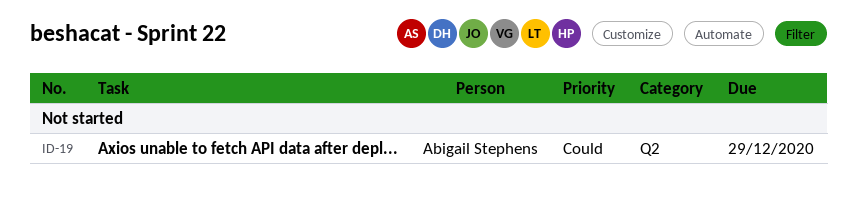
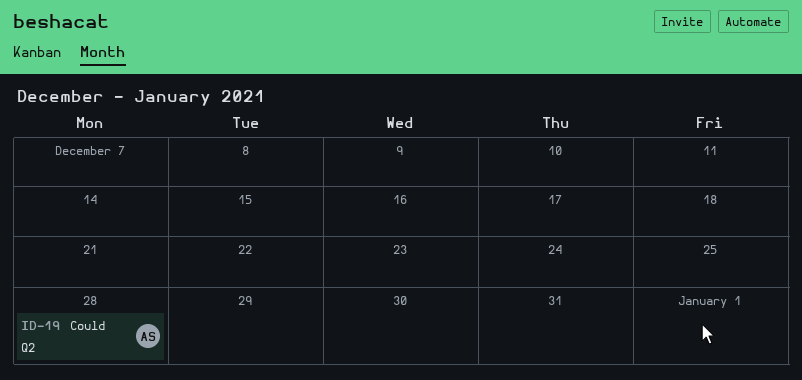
ID-19, due: Dec 29 -> Dec 28

